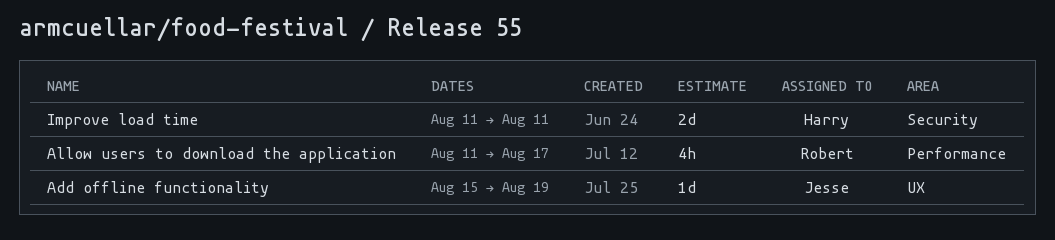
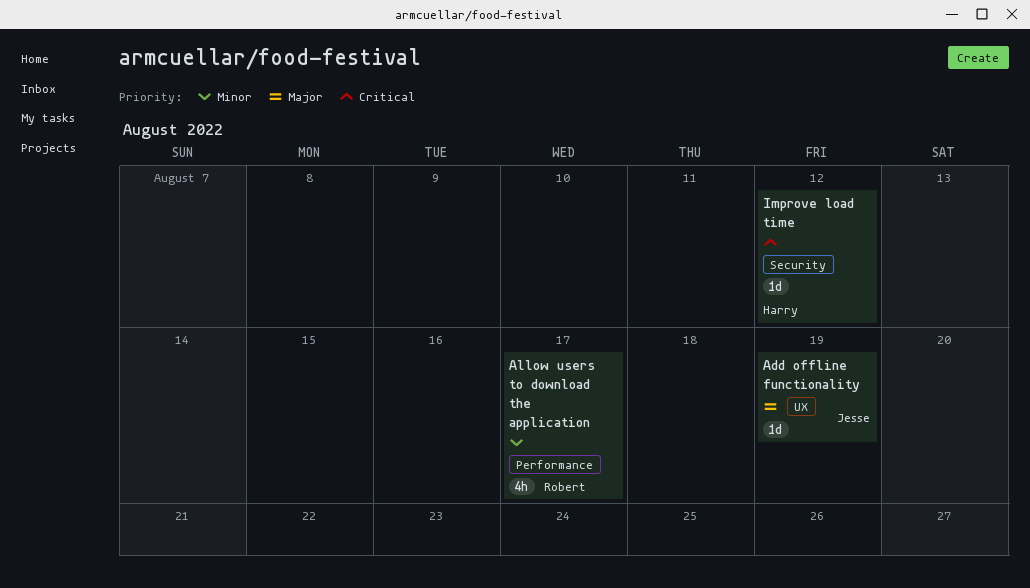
Improve load time, estimate: 2d -> 1d
Improve load time, due: Aug 11 -> Aug 12

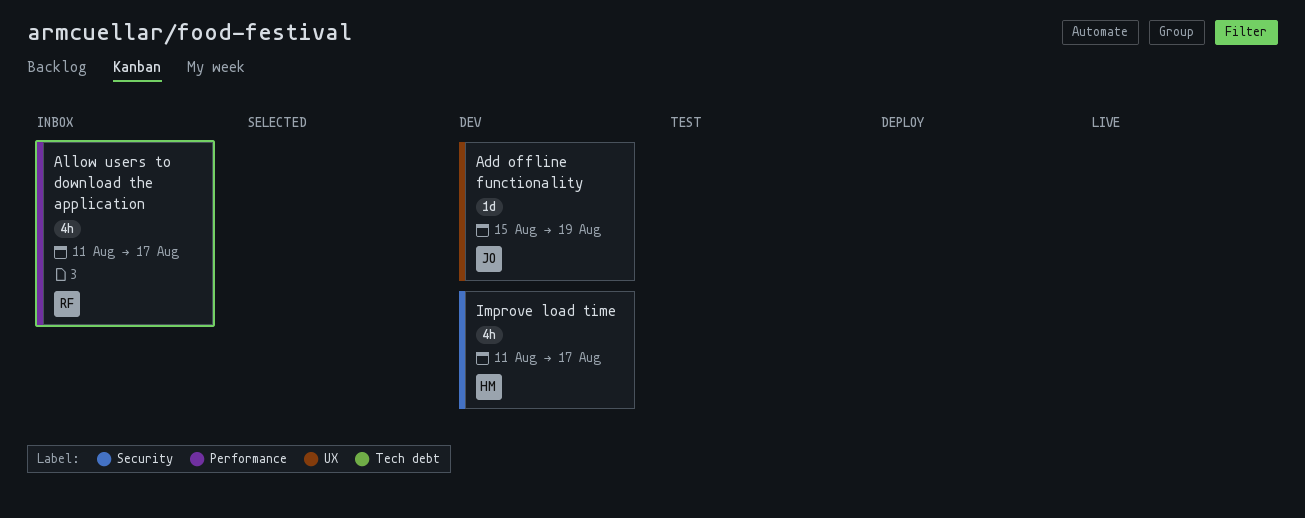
Improve load time, estimate: 1d -> 4h
Improve load time, due: Aug 12 -> Aug 17

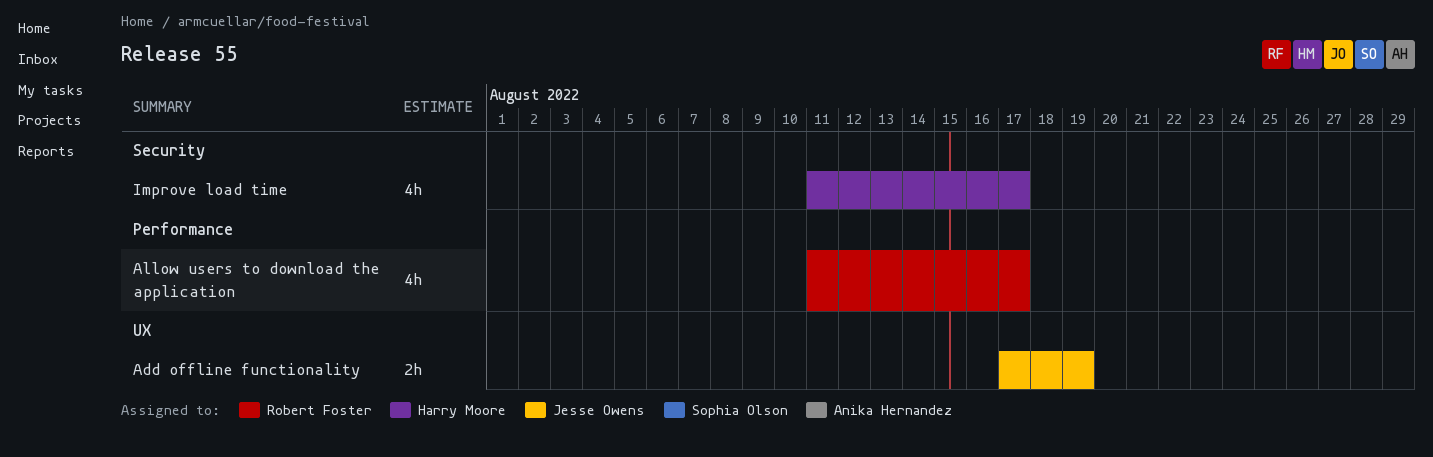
Add offline functionality, estimate: 1d -> 2h
Add offline functionality, start: Aug 15 -> Aug 17

